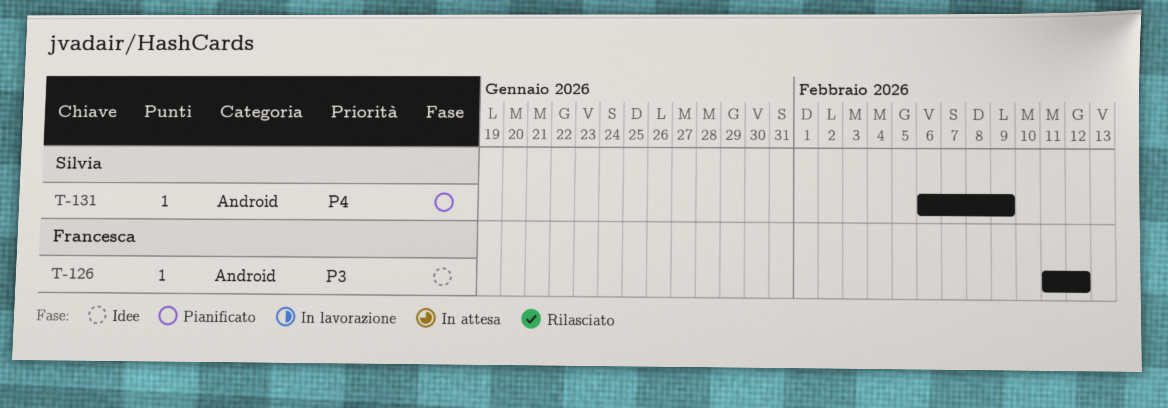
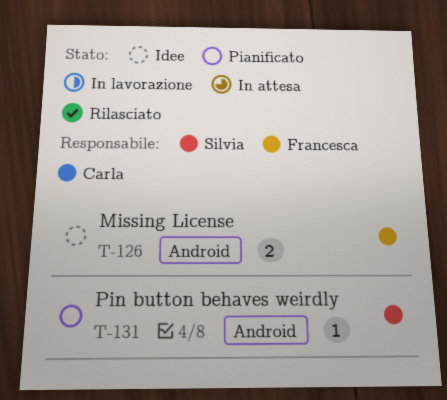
T-126, estimate: 1 -> 2

